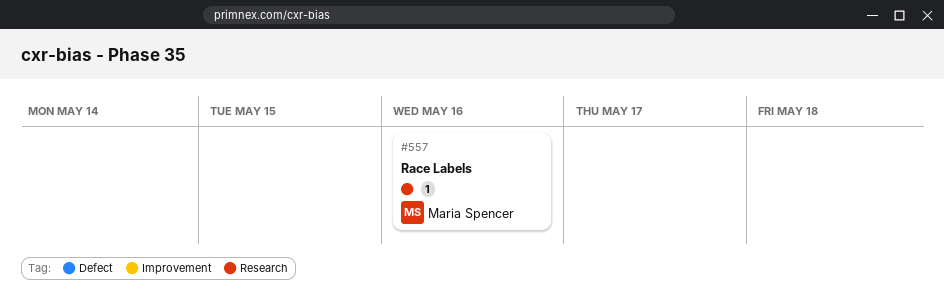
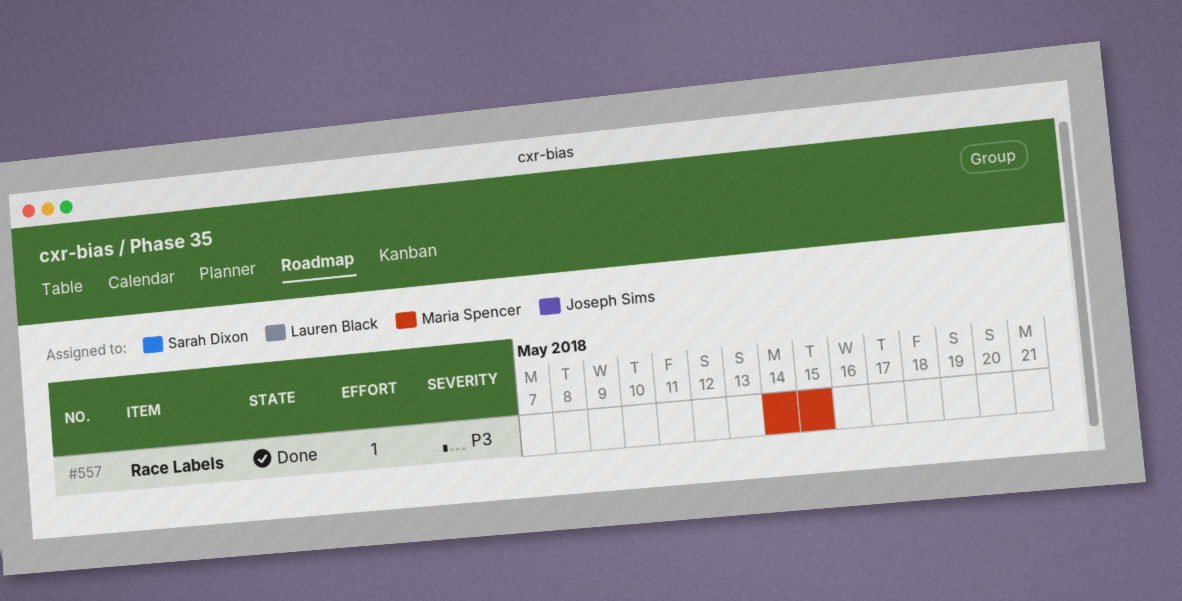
#557, due: May 16 -> May 15

